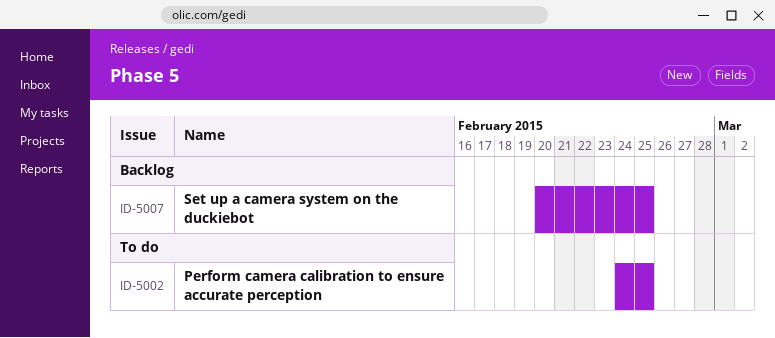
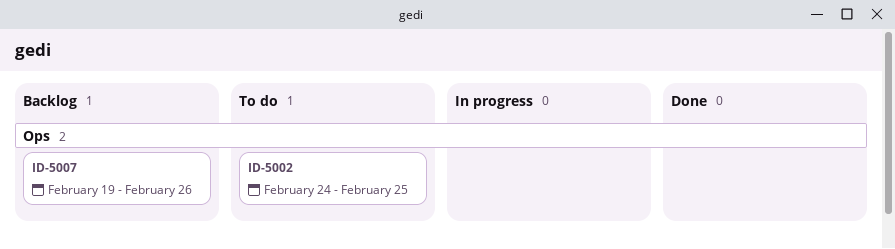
ID-5007, start: Feb 20 -> Feb 19
ID-5007, due: Feb 25 -> Feb 26

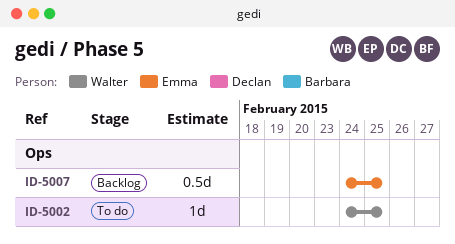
ID-5007, start: Feb 19 -> Feb 24
ID-5007, due: Feb 26 -> Feb 25

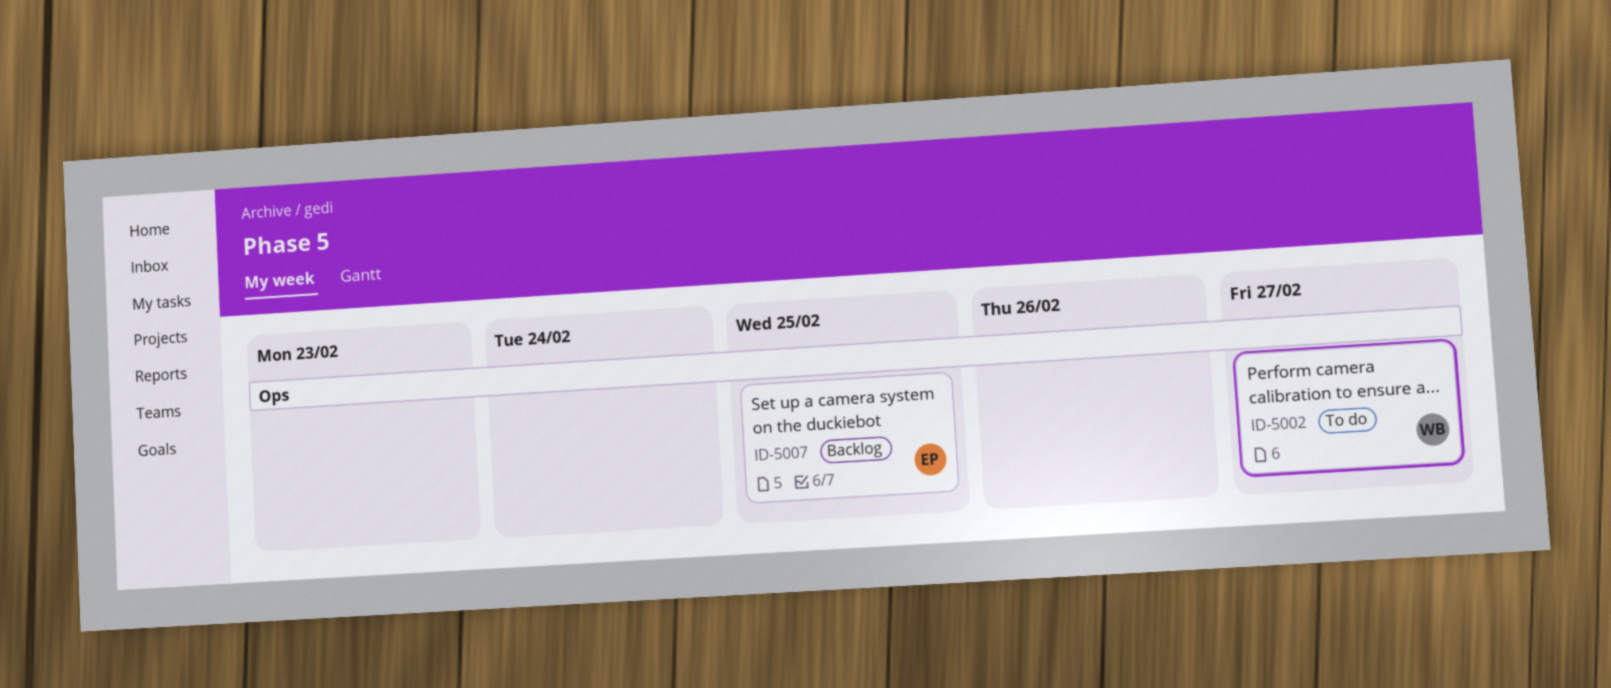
ID-5002, due: Feb 25 -> Feb 27

